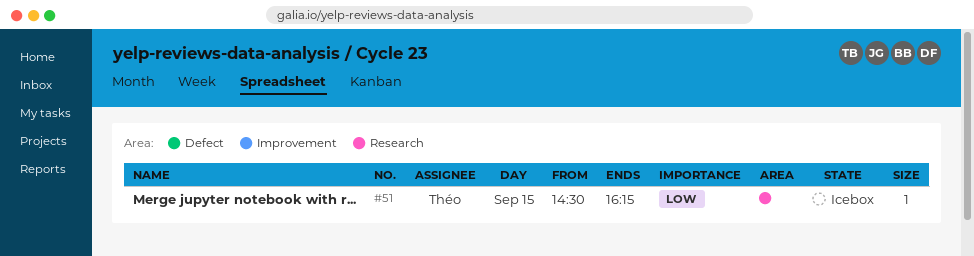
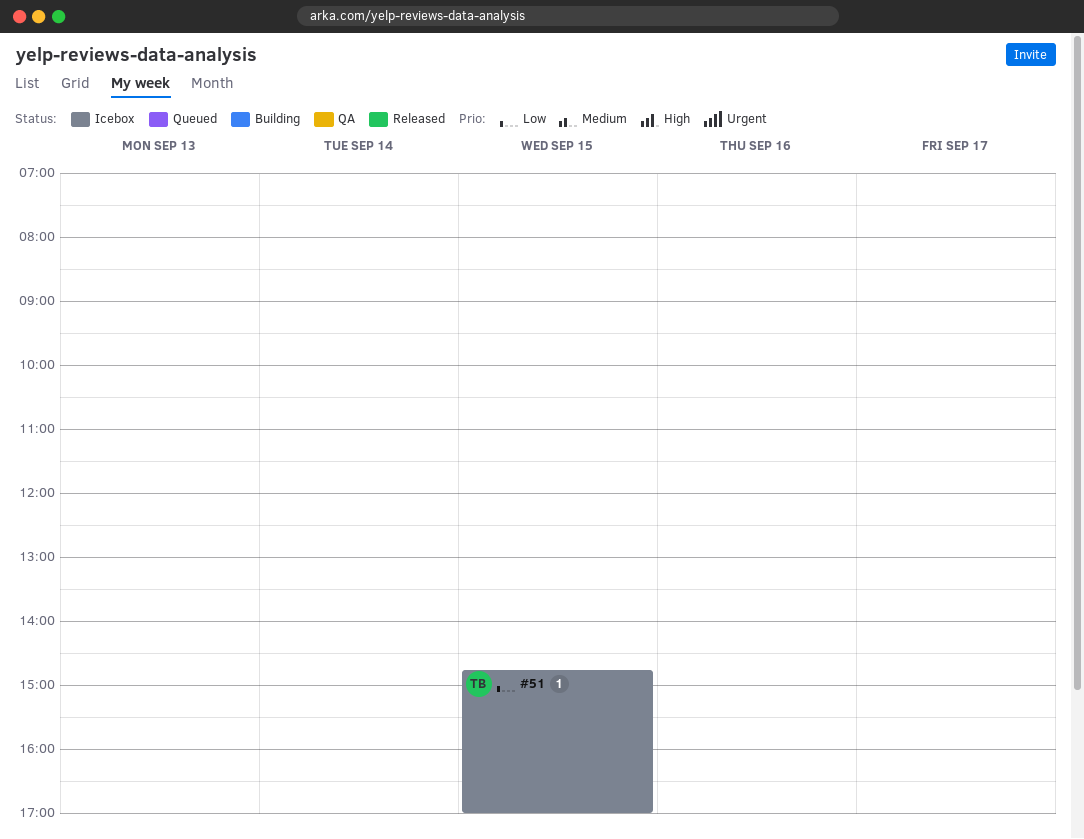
#51, begins: 14:30 -> 14:45
#51, ends: 16:15 -> 17:00

